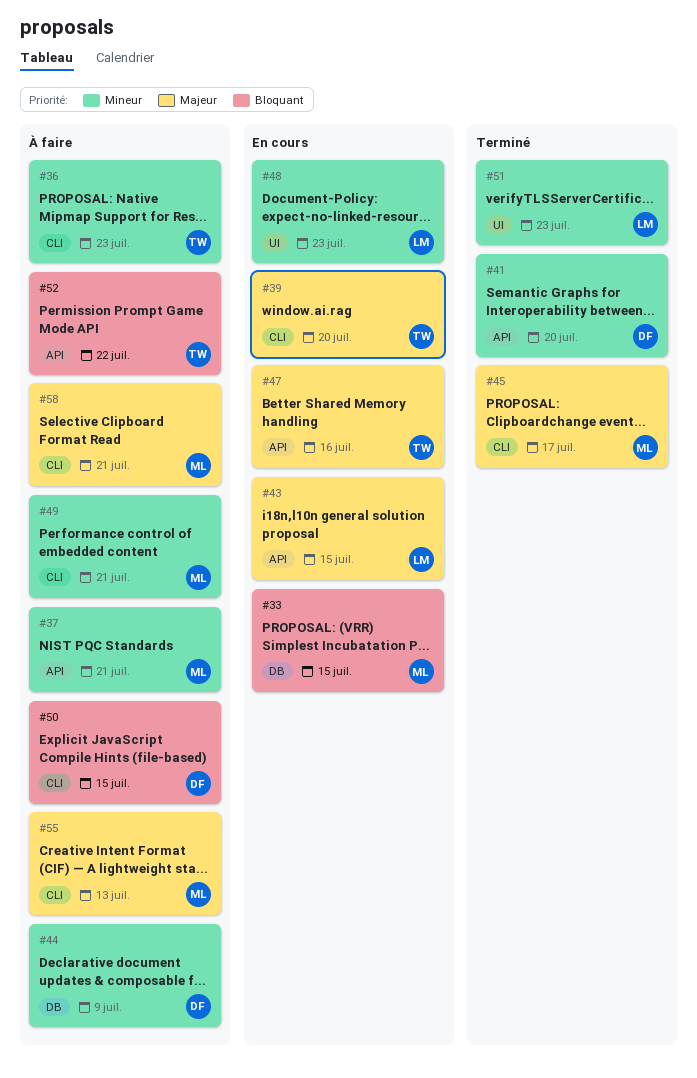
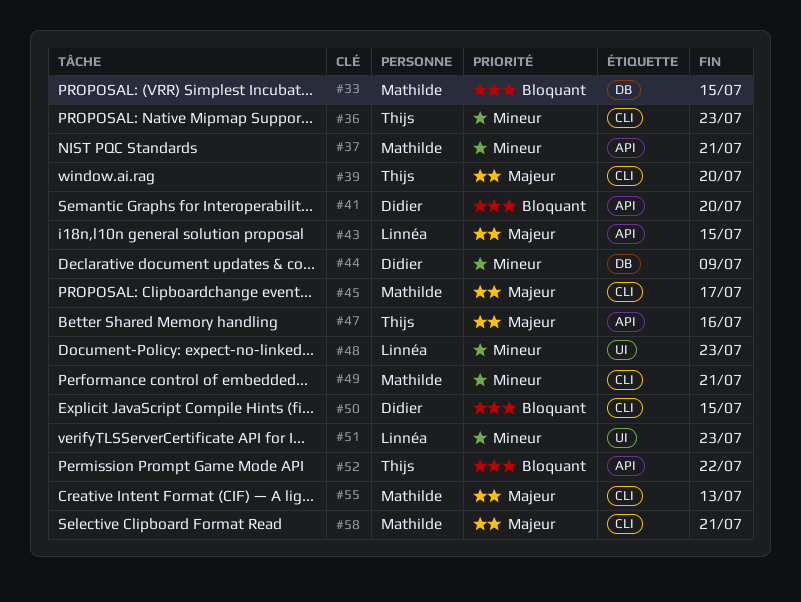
#41, priority: Mineur -> Bloquant

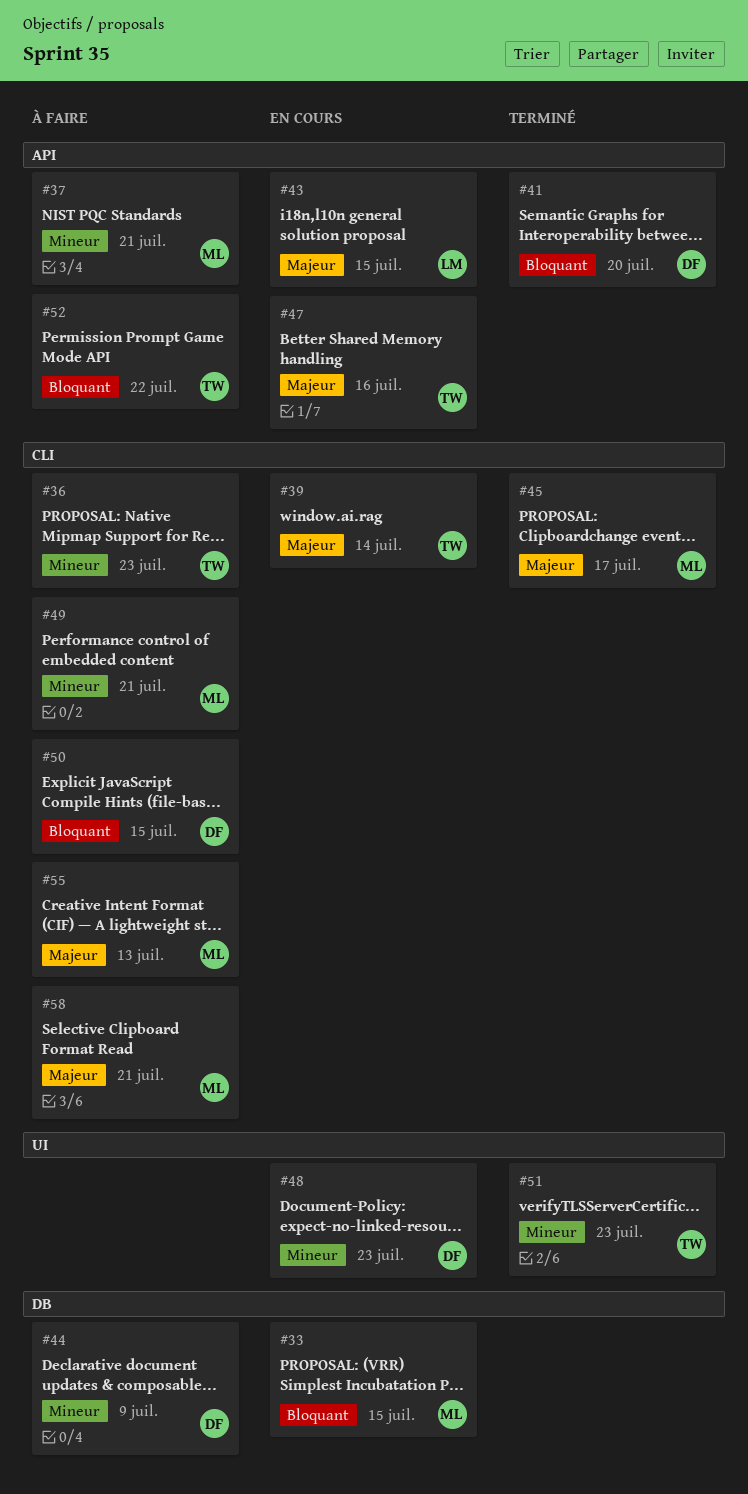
#39, due: Jul 20 -> Jul 14
#48, owner: Linnéa -> Didier
#51, owner: Linnéa -> Thijs

